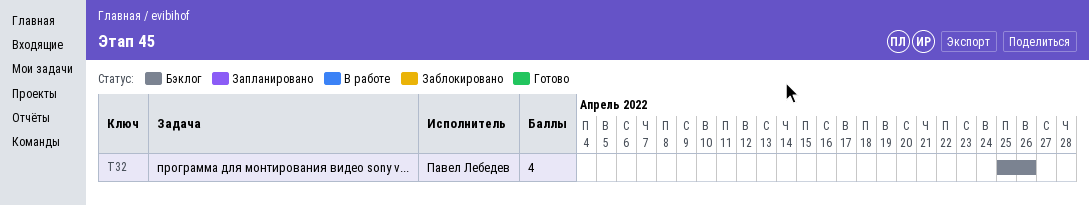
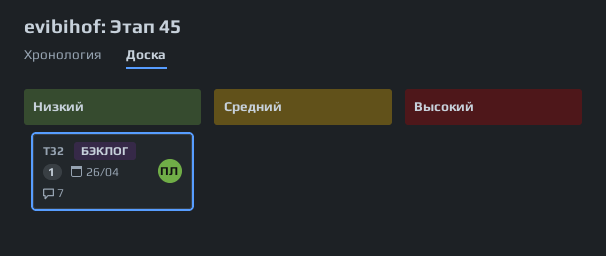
T32, estimate: 4 -> 1

